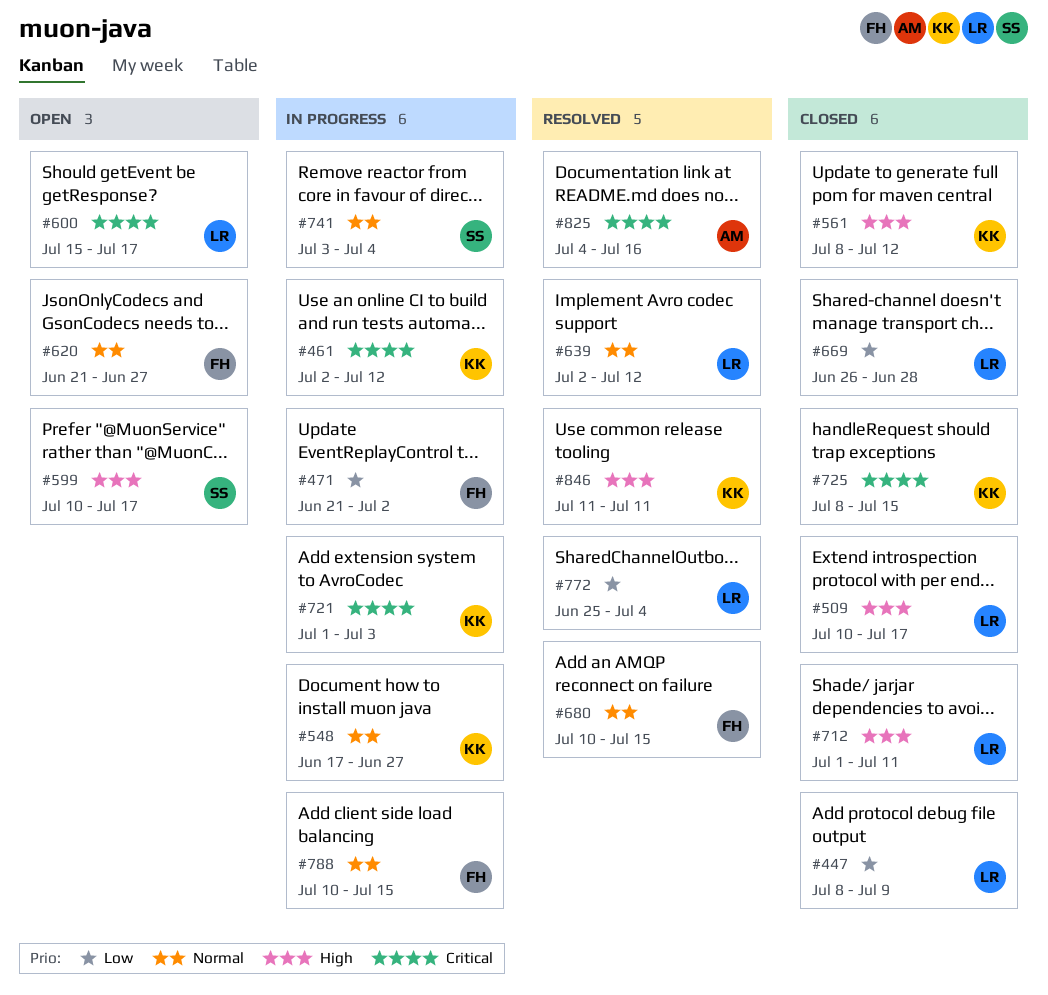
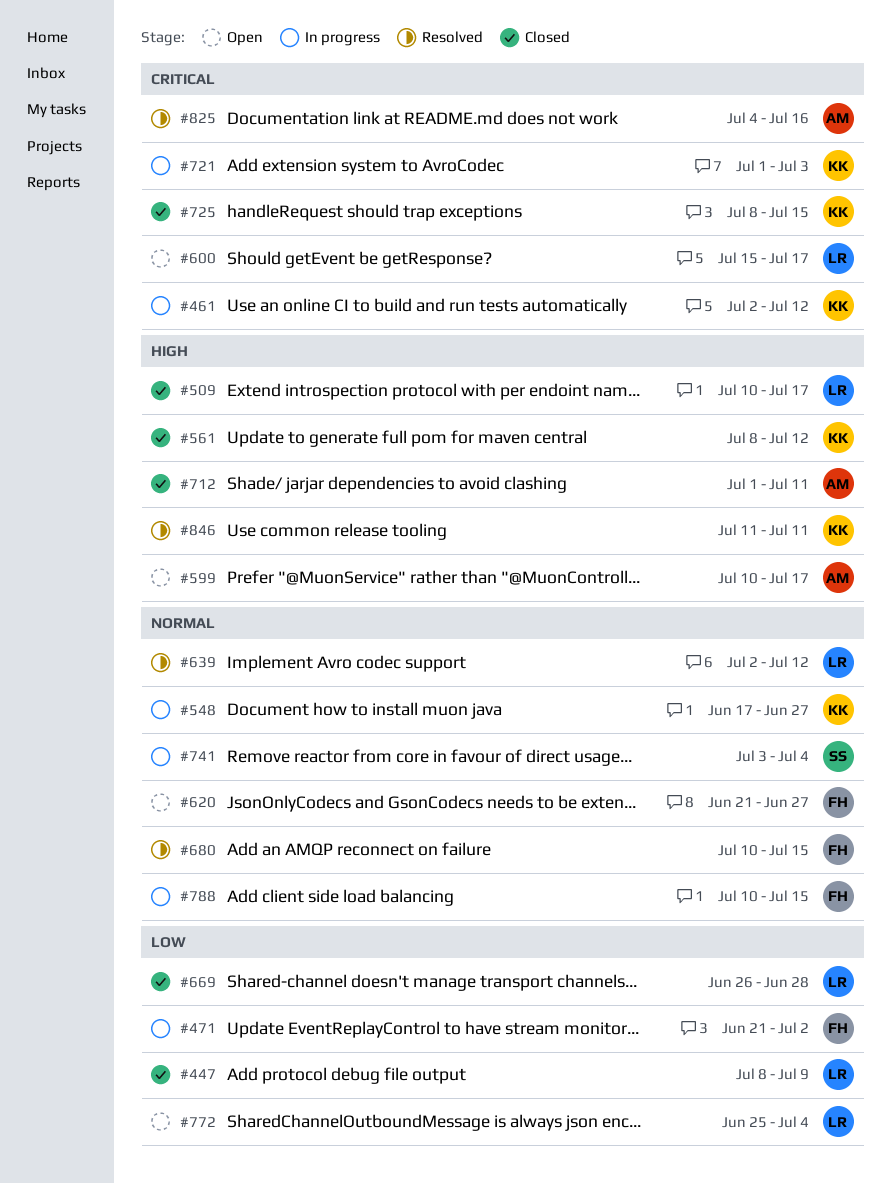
#599, owner: SS -> AM
#712, owner: LR -> AM
#772, status: Resolved -> Open

